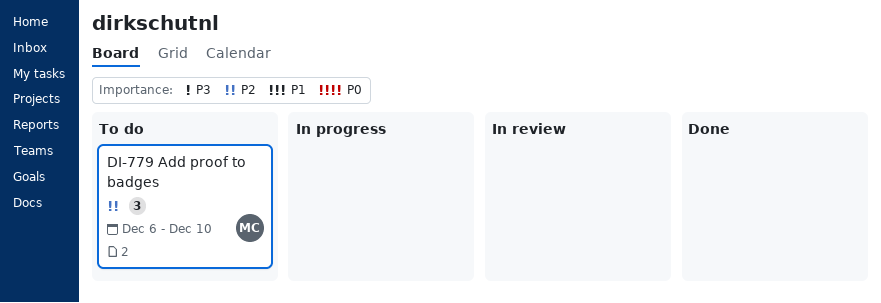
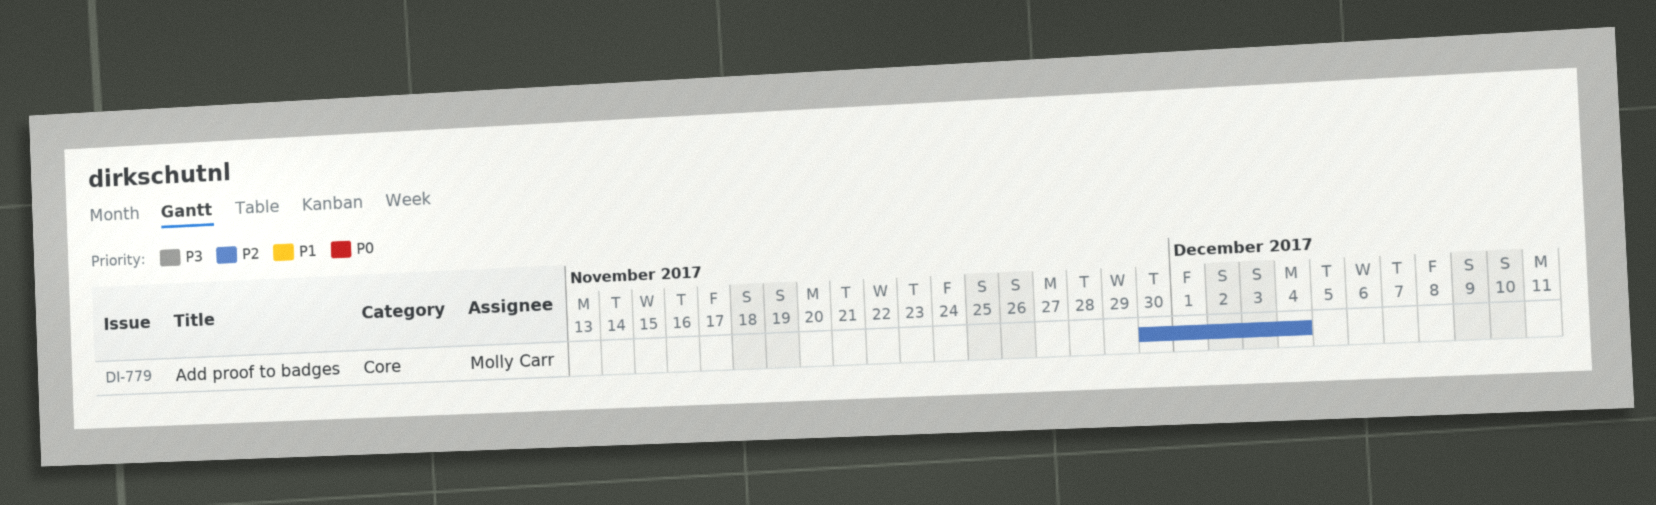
DI-779, start: Dec 6 -> Nov 30
DI-779, due: Dec 10 -> Dec 4

